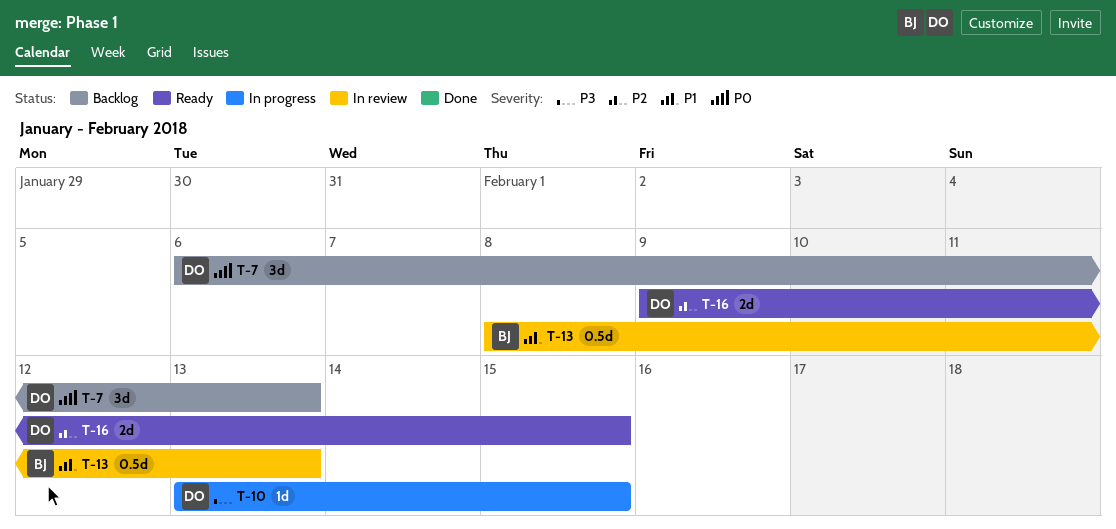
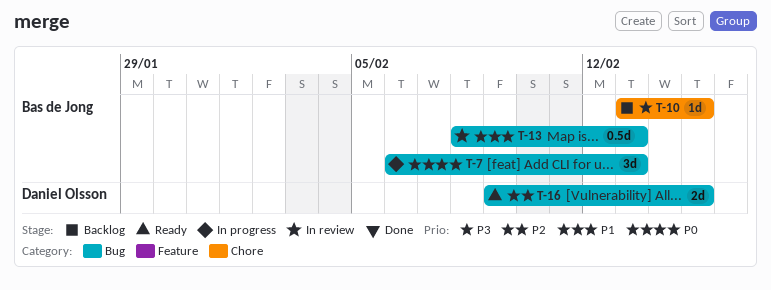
T-7, status: Backlog -> In progress
T-7, owner: Daniel Olsson -> Bas de Jong
T-10, status: In progress -> Backlog
T-10, owner: Daniel Olsson -> Bas de Jong

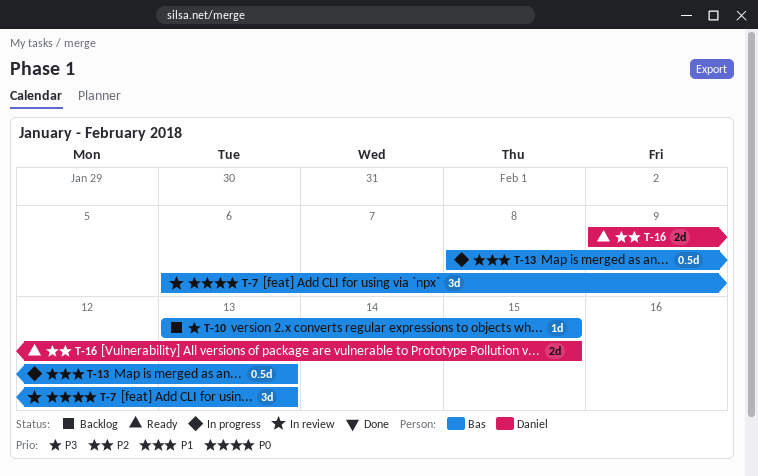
T-7, status: In progress -> In review
T-13, status: In review -> In progress

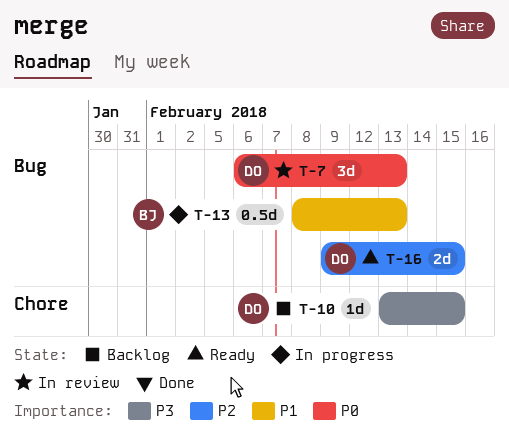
T-7, owner: Bas -> Daniel
T-10, owner: Bas -> Daniel

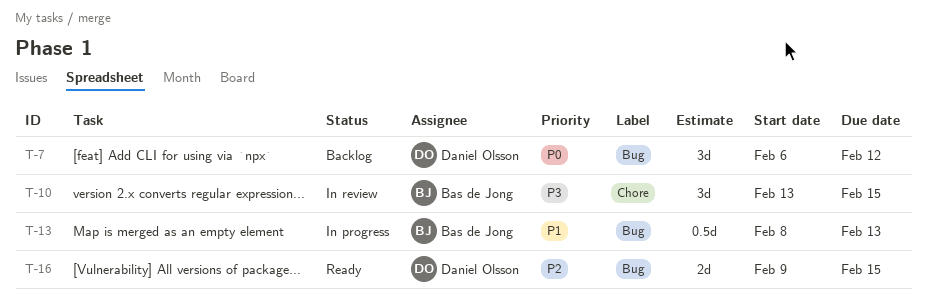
T-7, status: In review -> Backlog
T-7, due: Feb 13 -> Feb 12
T-10, status: Backlog -> In review
T-10, owner: Daniel Olsson -> Bas de Jong
T-10, estimate: 1d -> 3d

